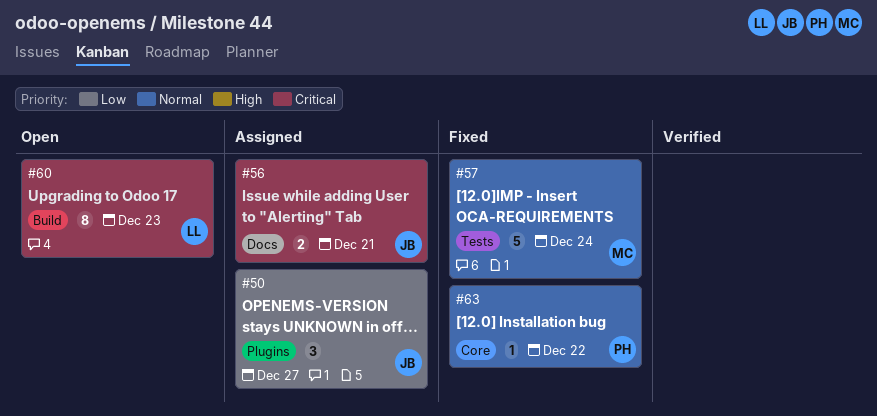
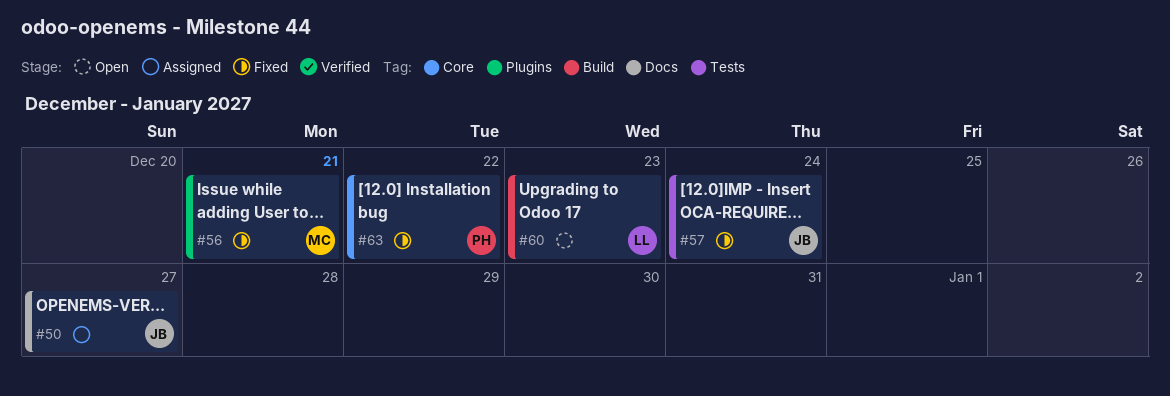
#50, label: Plugins -> Docs
#56, status: Assigned -> Fixed
#56, owner: JB -> MC
#56, label: Docs -> Plugins
#57, owner: MC -> JB

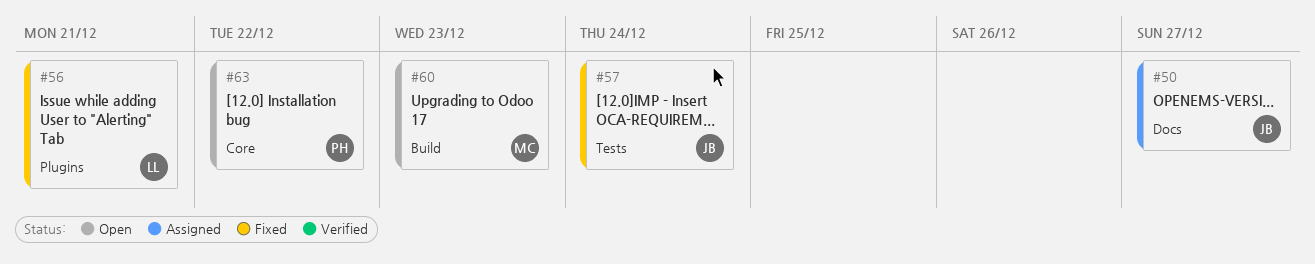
#56, owner: MC -> LL
#60, owner: LL -> MC
#63, status: Fixed -> Open

